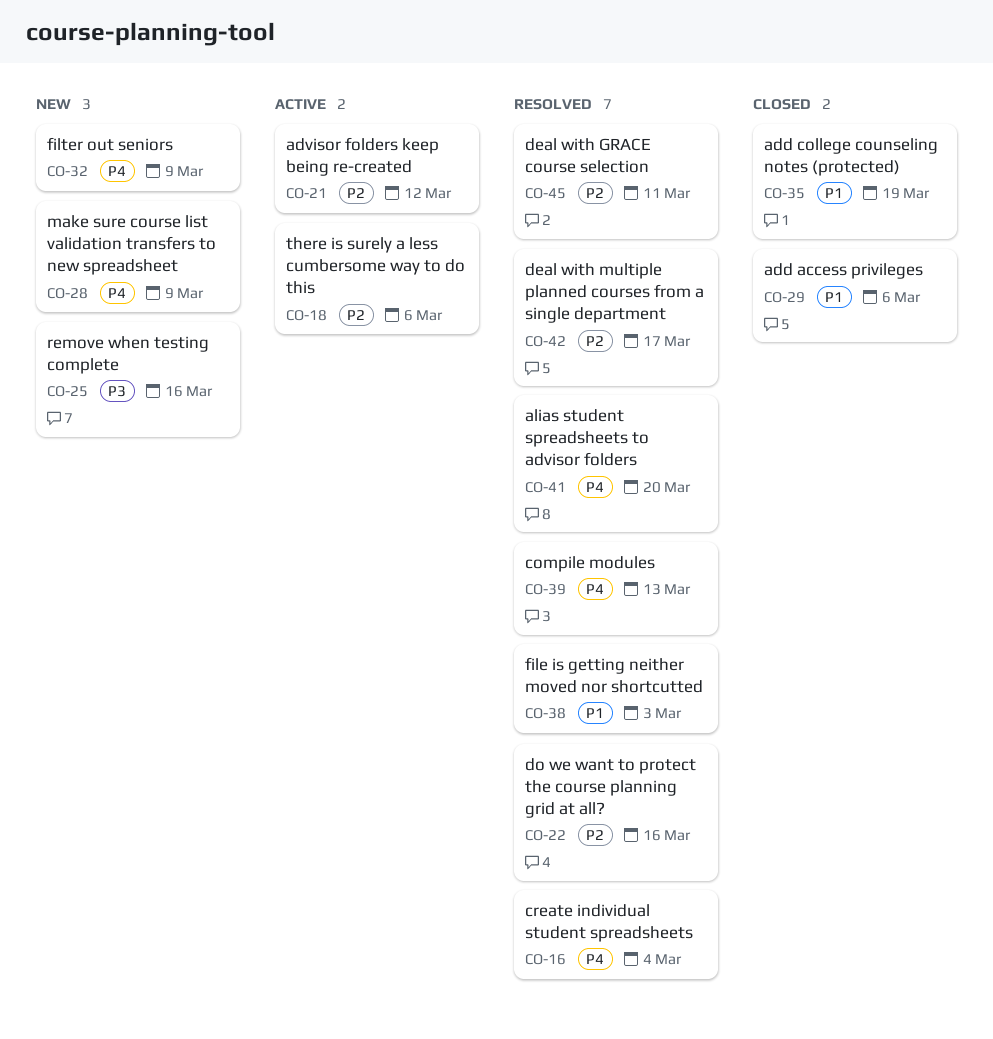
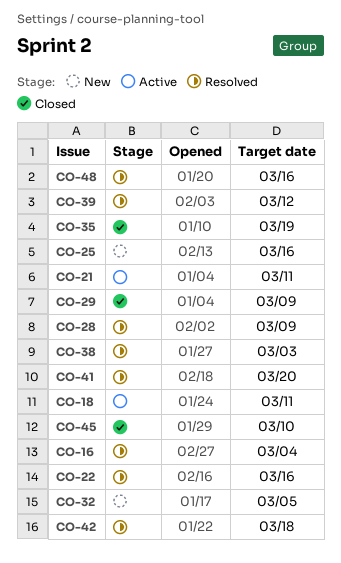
CO-18, due: Mar 6 -> Mar 11
CO-21, due: Mar 12 -> Mar 11
CO-28, status: New -> Resolved
CO-29, due: Mar 6 -> Mar 9
CO-32, due: Mar 9 -> Mar 5
CO-39, due: Mar 13 -> Mar 12
CO-42, due: Mar 17 -> Mar 18
CO-45, status: Resolved -> Closed
CO-45, due: Mar 11 -> Mar 10
CO-48: none -> present

